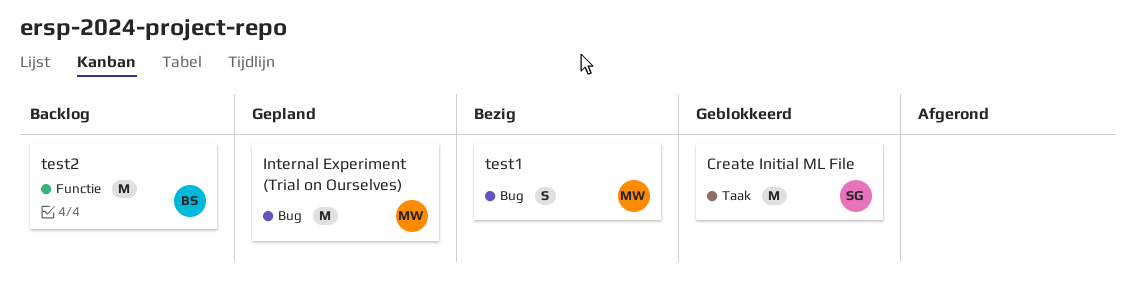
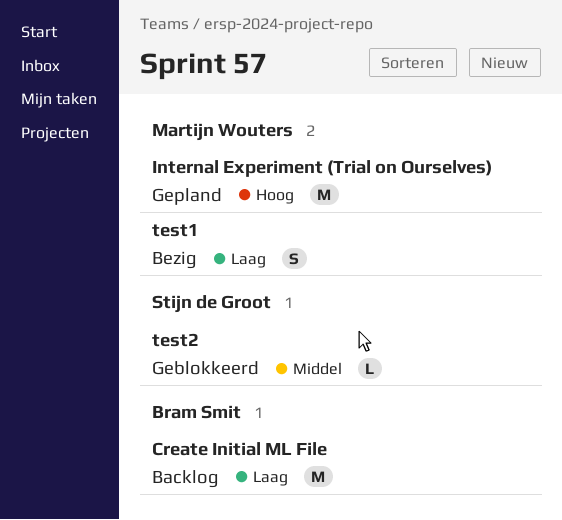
Create Initial ML File, status: Geblokkeerd -> Backlog
Create Initial ML File, owner: Stijn de Groot -> Bram Smit
test2, status: Backlog -> Geblokkeerd
test2, owner: Bram Smit -> Stijn de Groot
test2, estimate: M -> L

